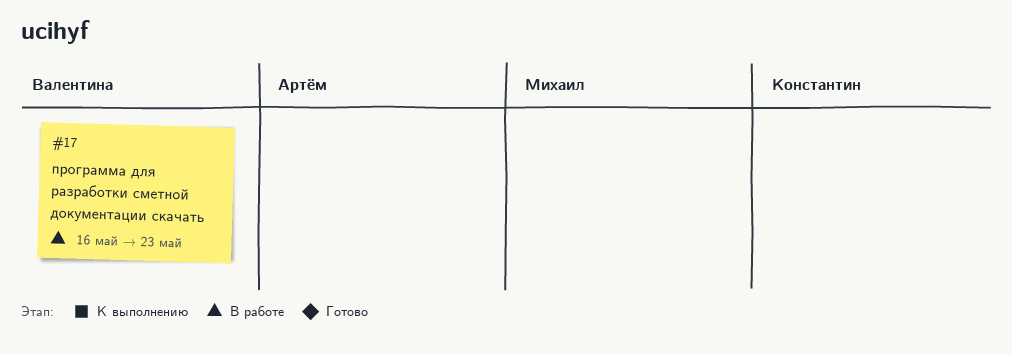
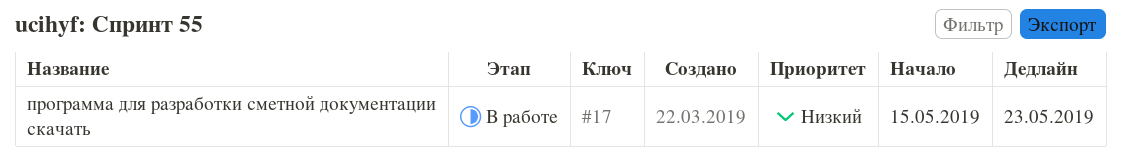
#17, start: May 16 -> May 15

